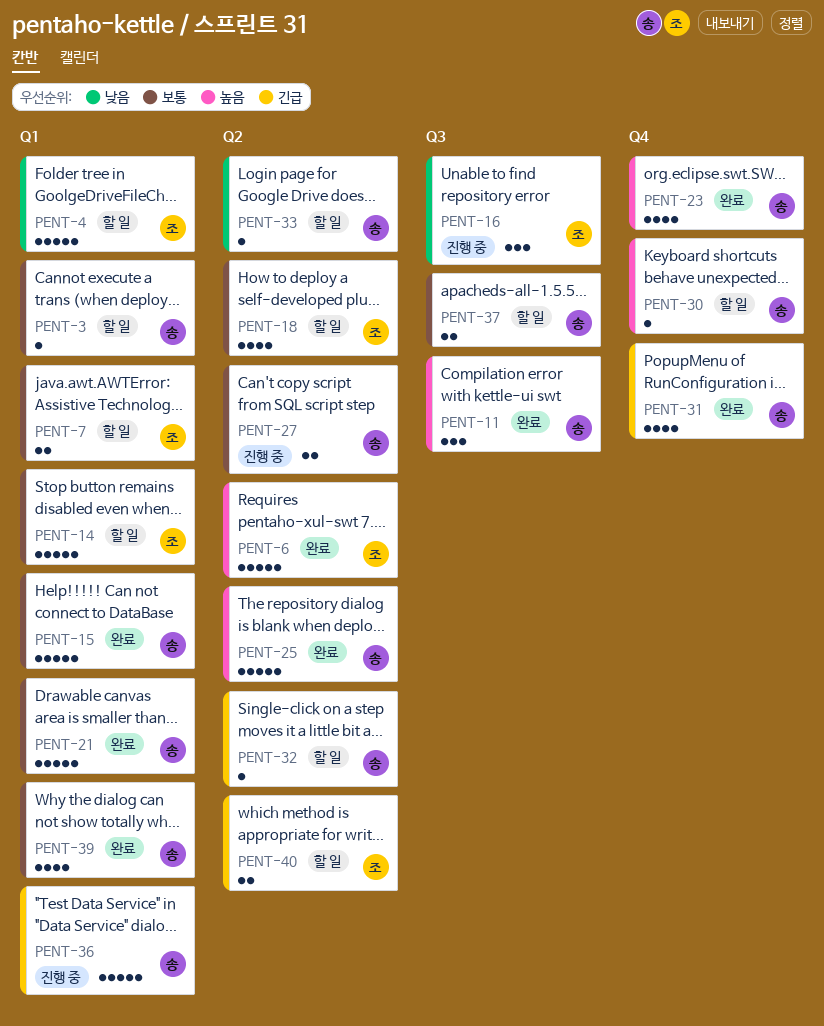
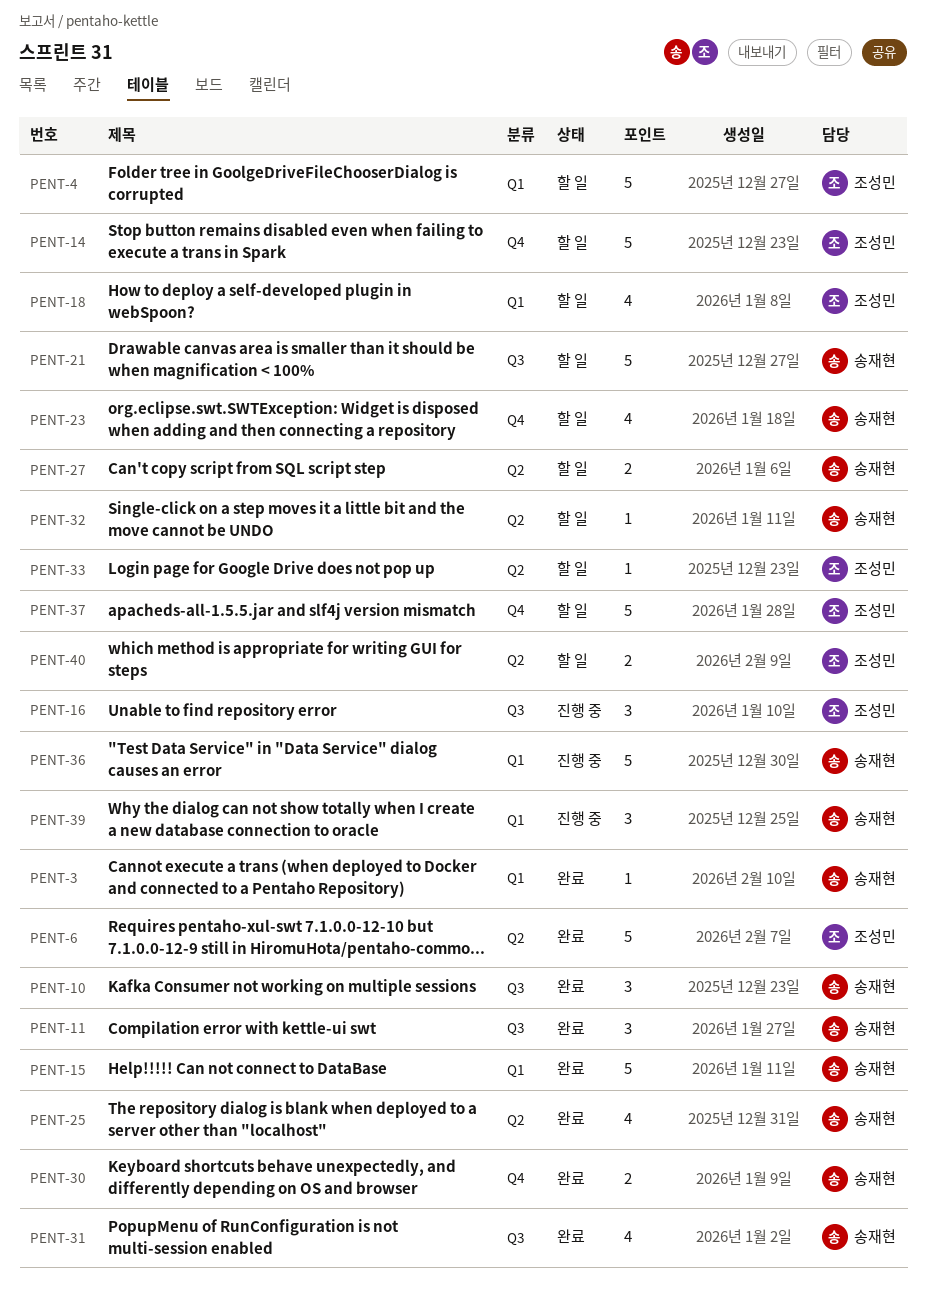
PENT-3, status: 할 일 -> 완료
PENT-7: present -> none
PENT-10: none -> present
PENT-14, label: Q1 -> Q4
PENT-18, label: Q2 -> Q1
PENT-21, status: 완료 -> 할 일
PENT-21, label: Q1 -> Q3
PENT-23, status: 완료 -> 할 일
PENT-25, estimate: 5 -> 4
PENT-27, status: 진행 중 -> 할 일
PENT-30, status: 할 일 -> 완료
PENT-30, estimate: 1 -> 2
PENT-31, label: Q4 -> Q3
PENT-33, owner: 송재현 -> 조성민
PENT-37, owner: 송재현 -> 조성민
PENT-37, label: Q3 -> Q4
PENT-37, estimate: 2 -> 5
PENT-39, status: 완료 -> 진행 중
PENT-39, estimate: 4 -> 3

